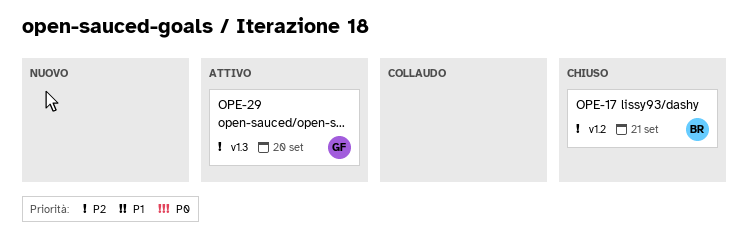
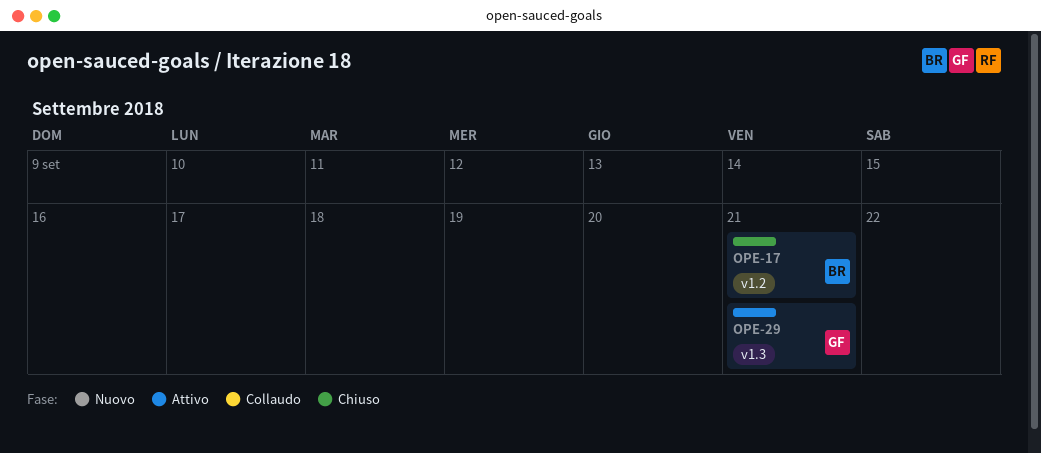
OPE-29, due: Sep 20 -> Sep 21

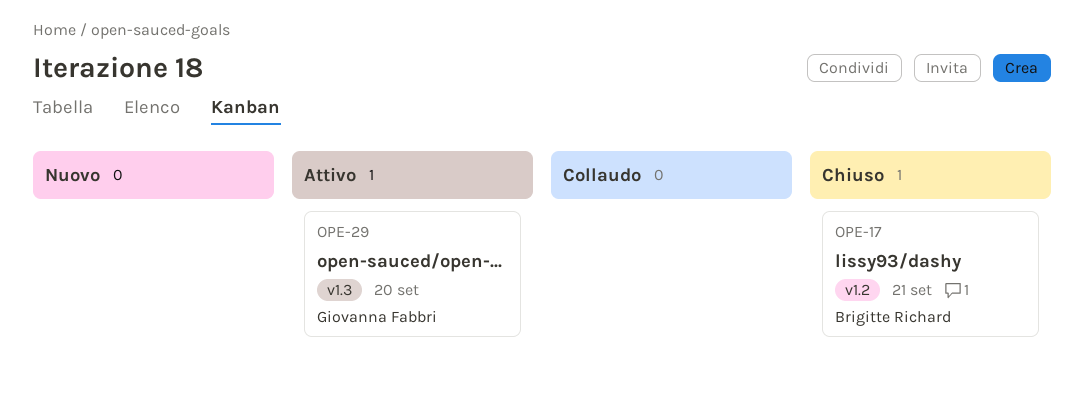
OPE-29, due: Sep 21 -> Sep 20

